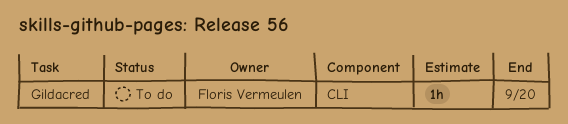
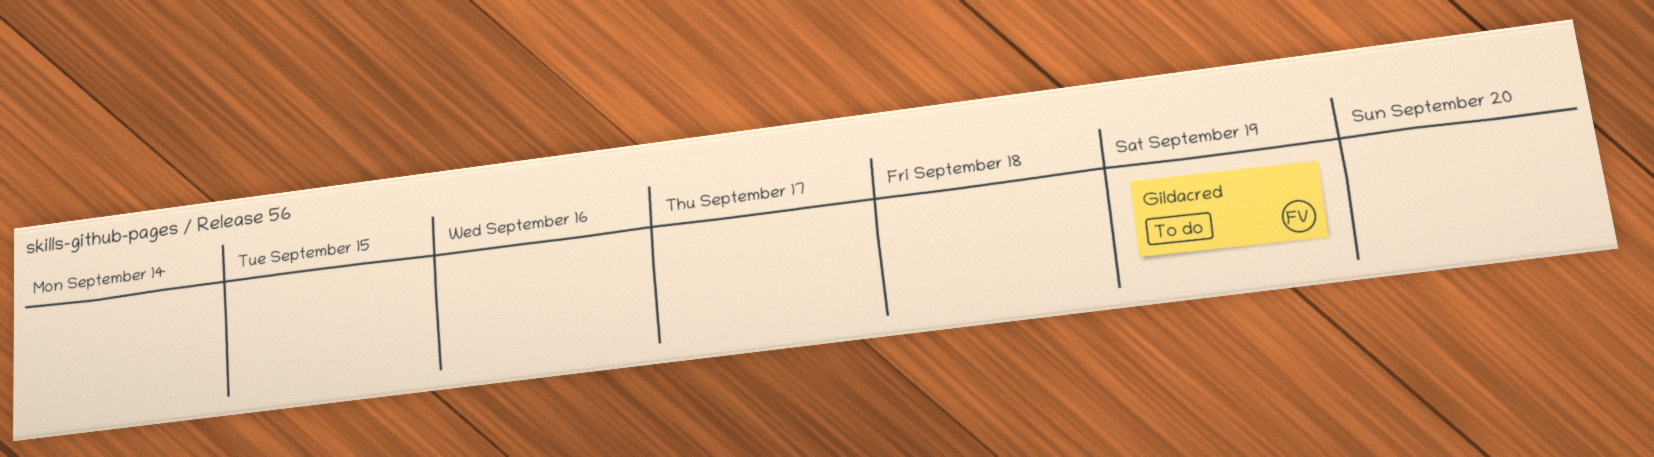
Gildacred, due: Sep 20 -> Sep 19

